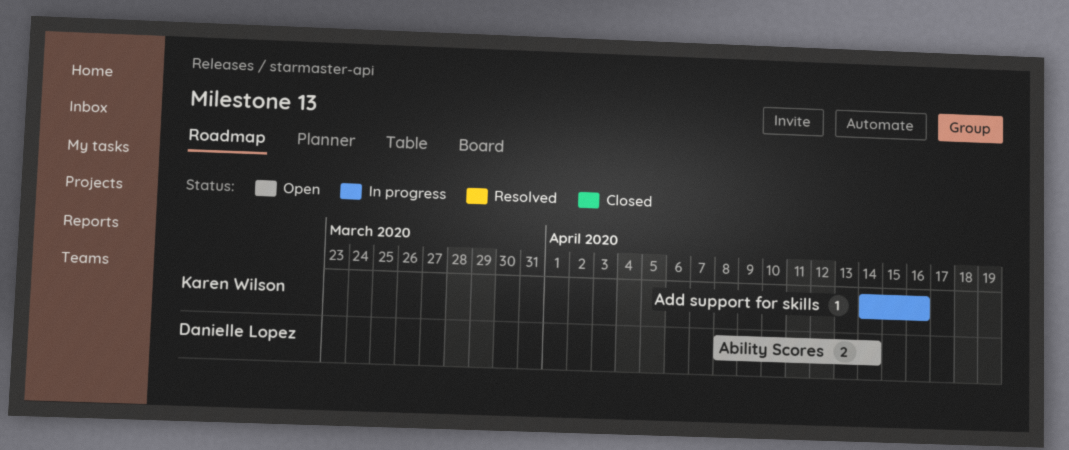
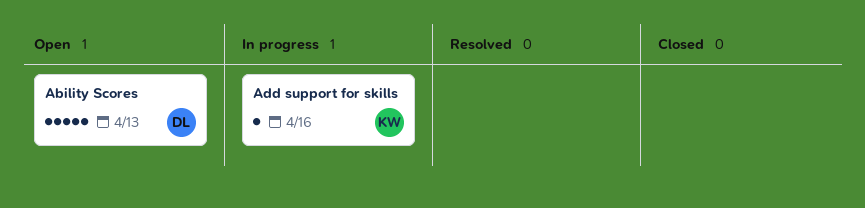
Ability Scores, estimate: 2 -> 5
Ability Scores, due: Apr 14 -> Apr 13

